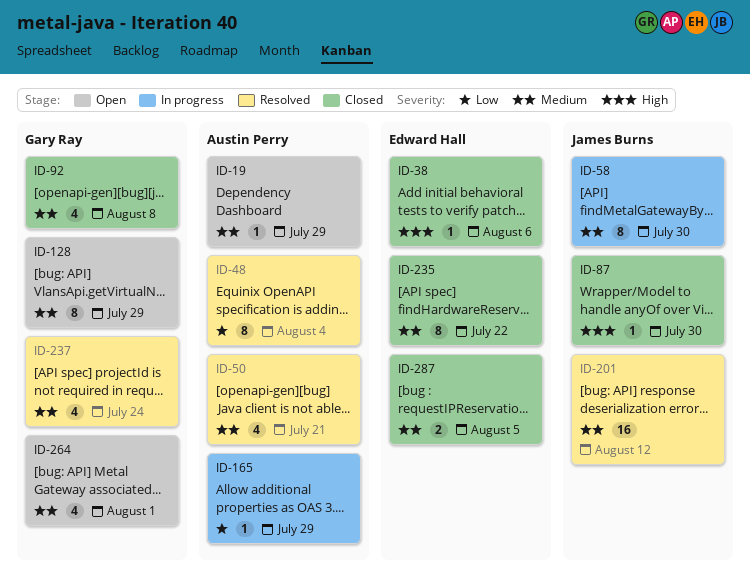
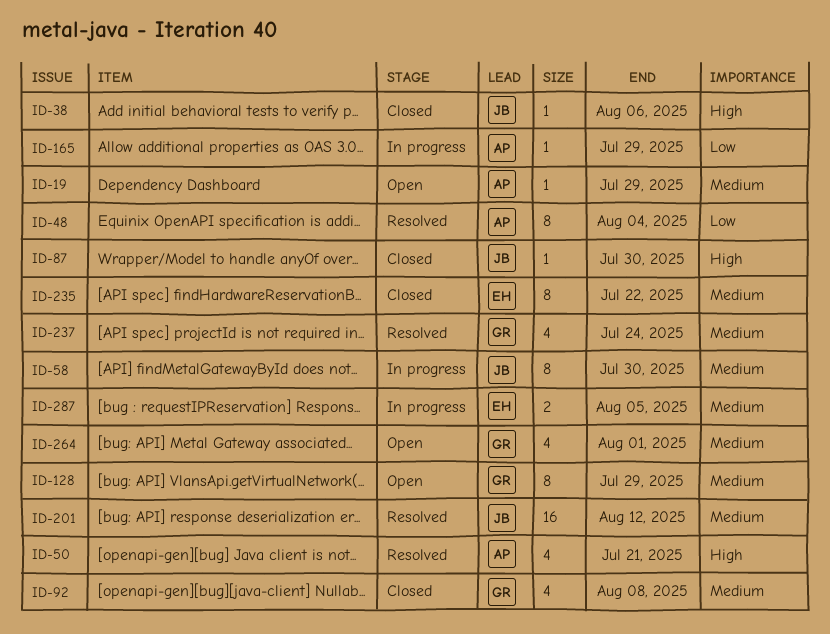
ID-38, owner: Edward Hall -> James Burns
ID-50, priority: Medium -> High
ID-287, status: Closed -> In progress

